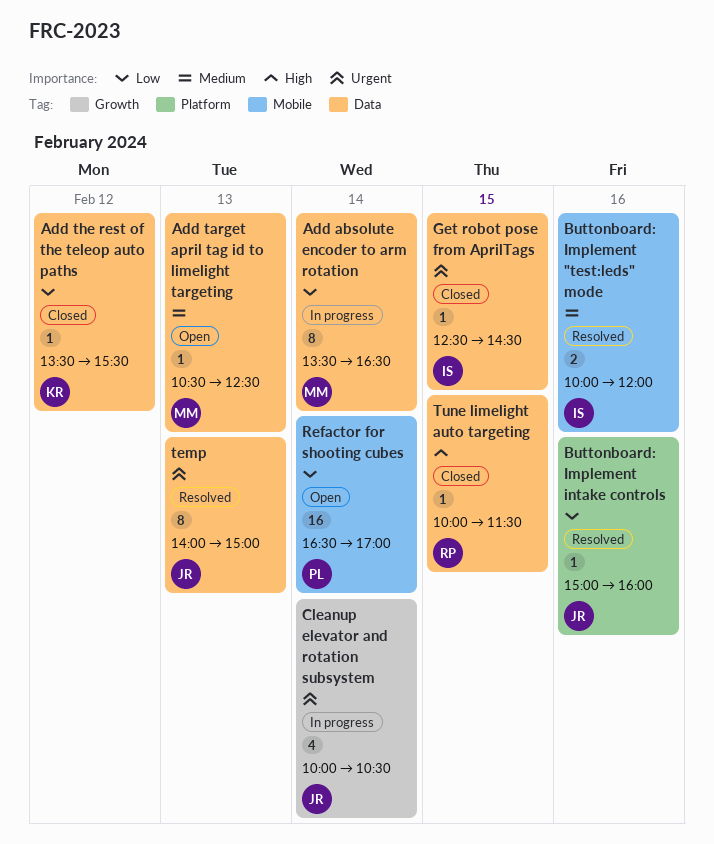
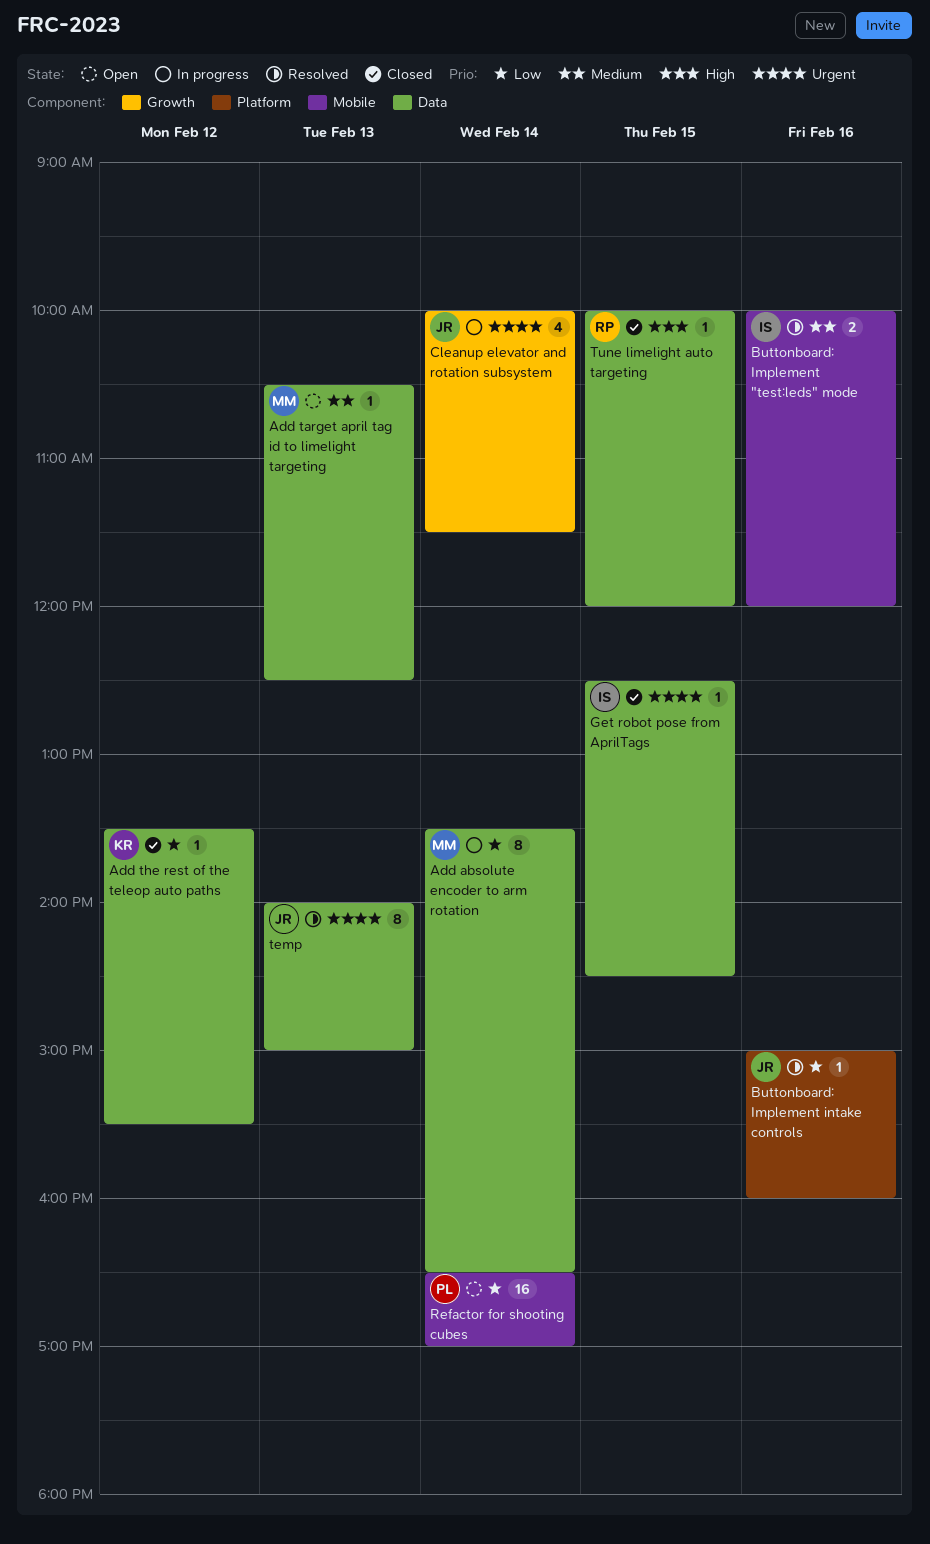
Cleanup elevator and rotation subsystem, ends: 10:30 -> 11:30
Tune limelight auto targeting, ends: 11:30 -> 12:00

